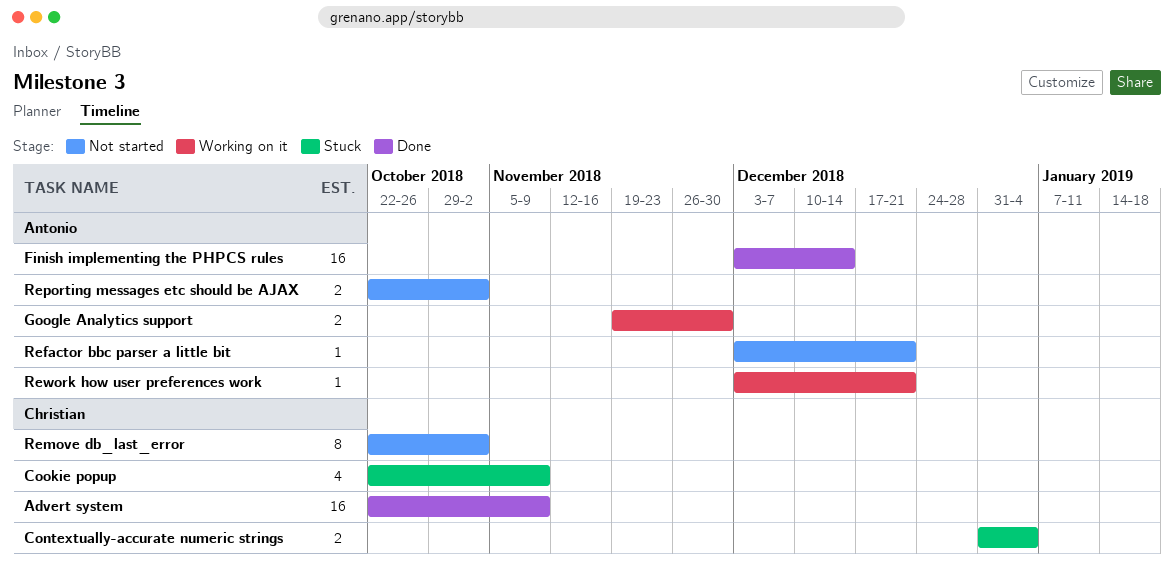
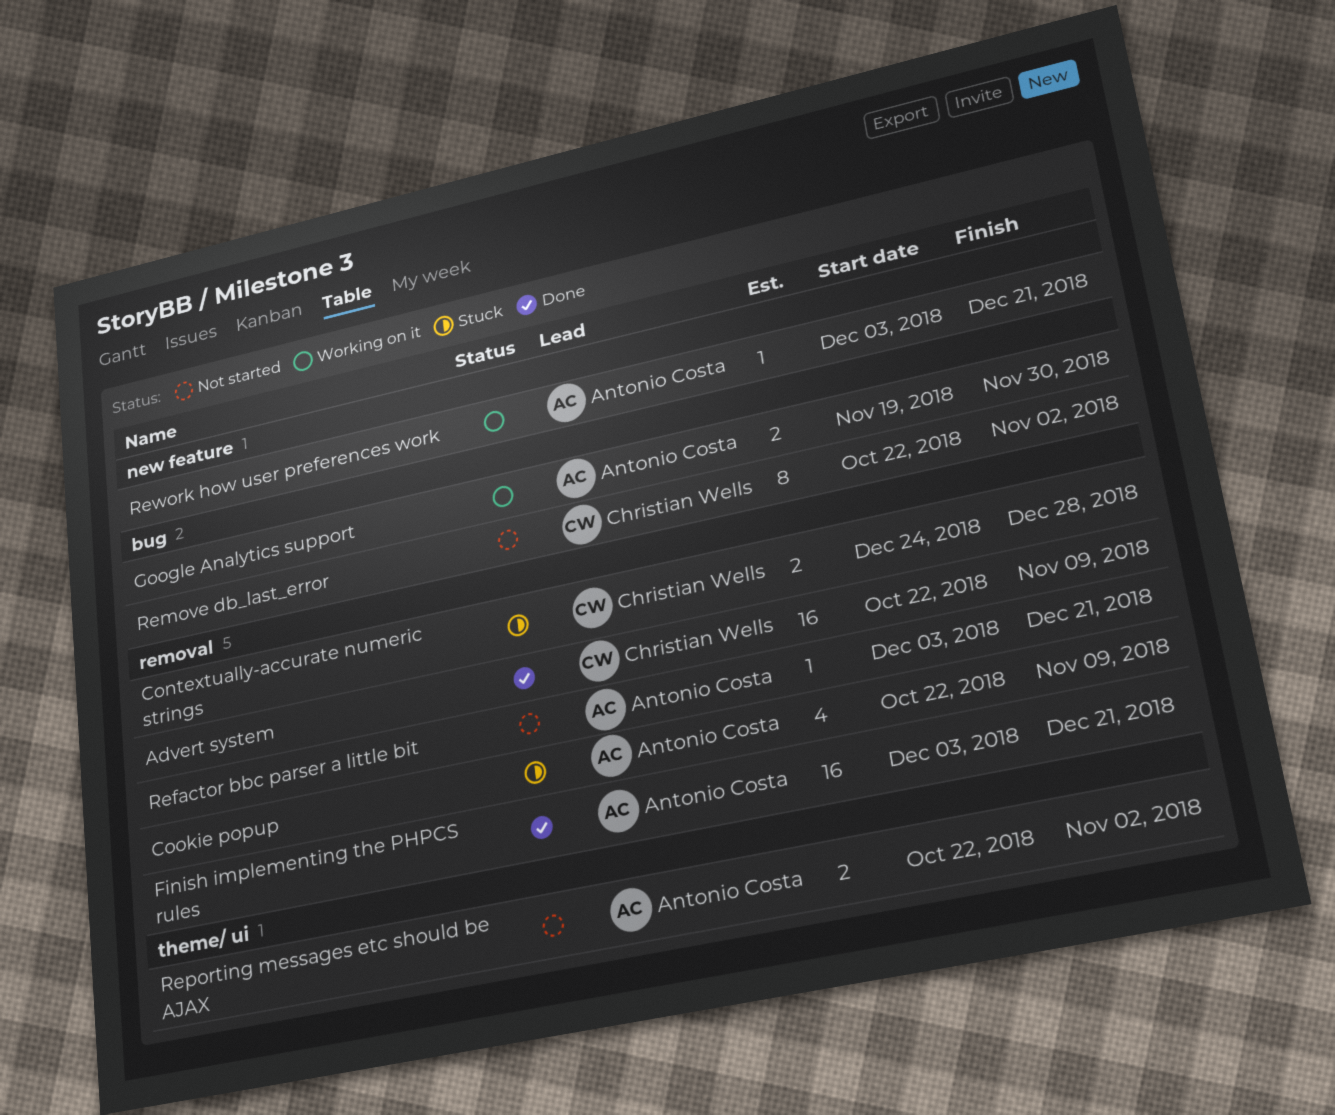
Contextually-accurate numeric strings, start: Dec 31 -> Dec 24
Contextually-accurate numeric strings, due: Jan 4 -> Dec 28
Cookie popup, owner: Christian Wells -> Antonio Costa
Finish implementing the PHPCS rules, due: Dec 14 -> Dec 21

